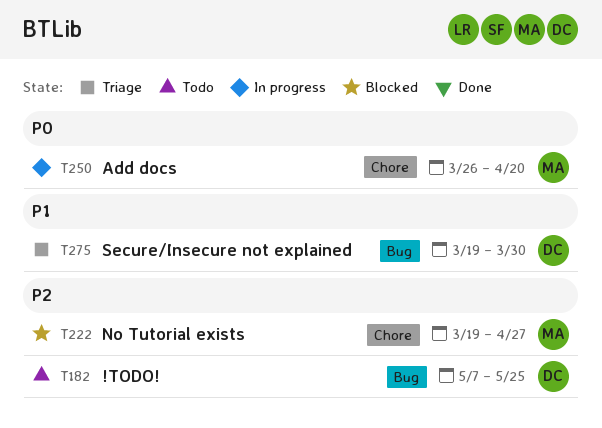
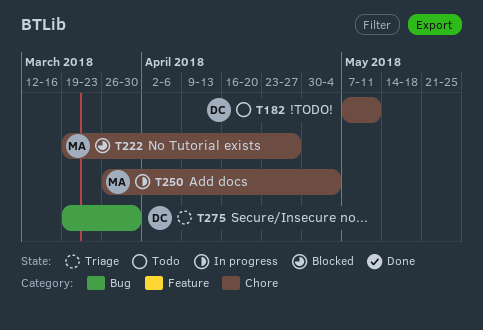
T182, label: Bug -> Chore
T182, due: May 25 -> May 11
T250, due: Apr 20 -> May 4

